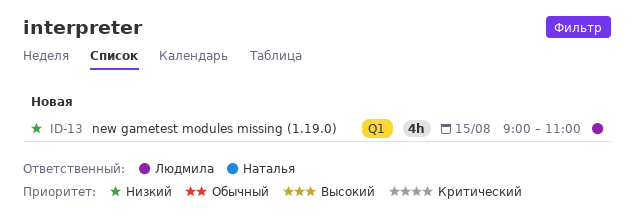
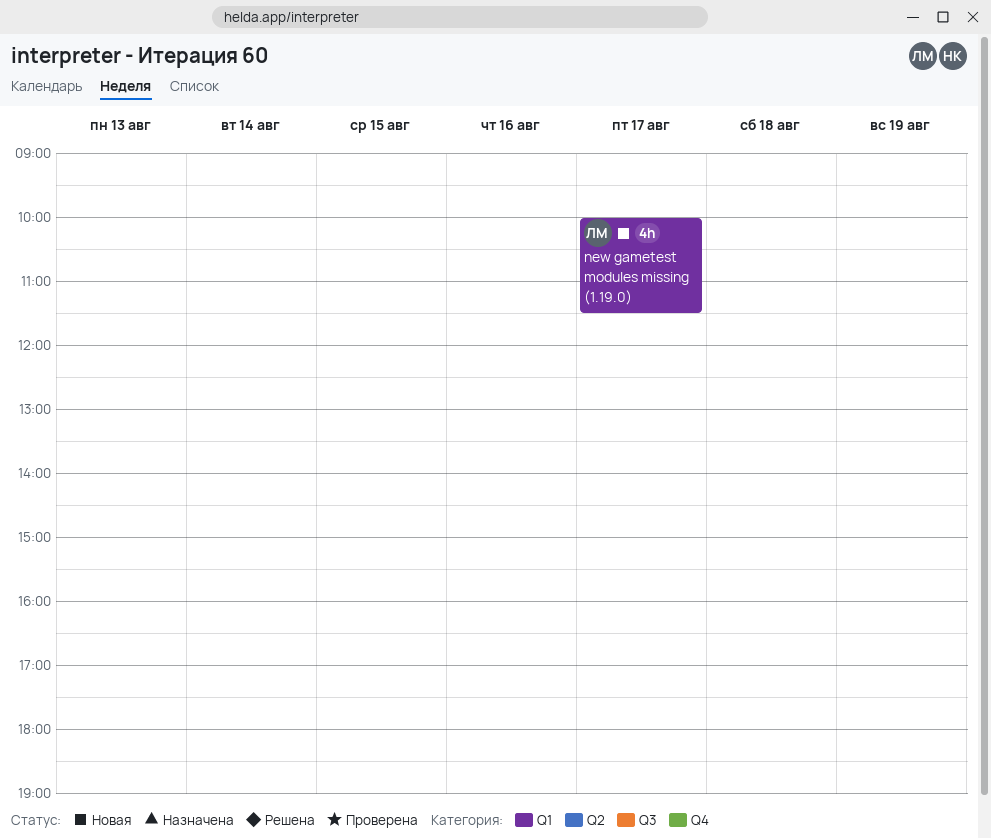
new gametest modules missing (1.19.0), day: Aug 15 -> Aug 17
new gametest modules missing (1.19.0), begins: 09:00 -> 10:00
new gametest modules missing (1.19.0), ends: 11:00 -> 11:30

